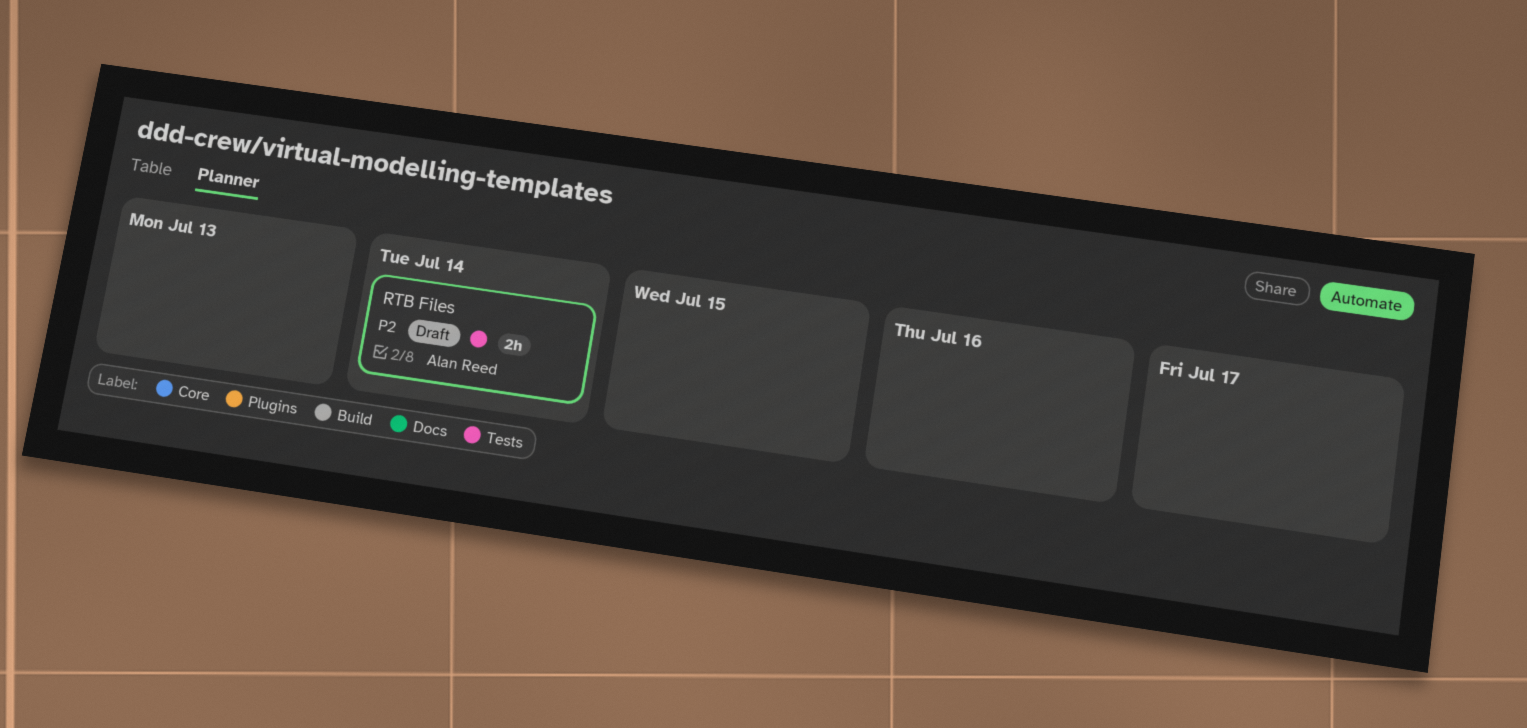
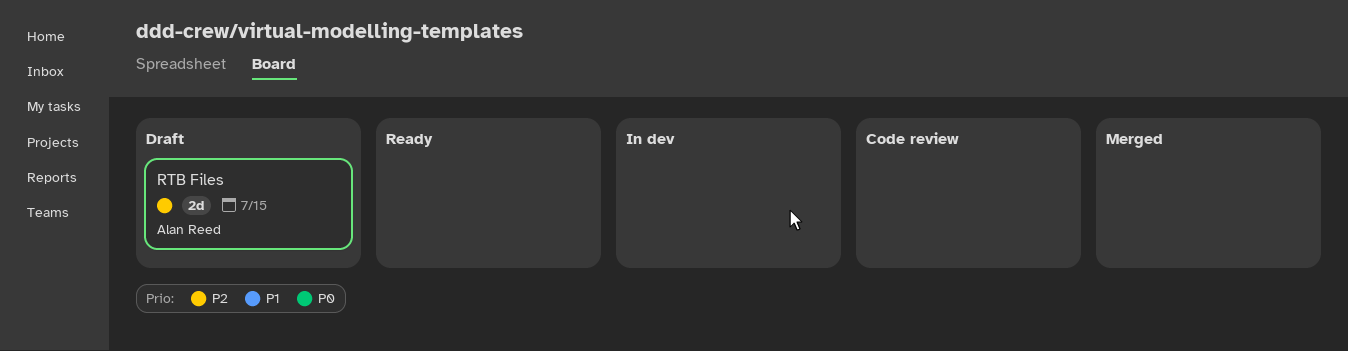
RTB Files, estimate: 2h -> 2d
RTB Files, due: Jul 14 -> Jul 15

